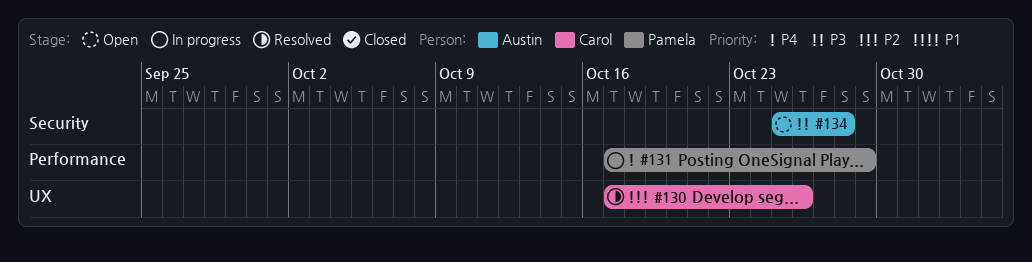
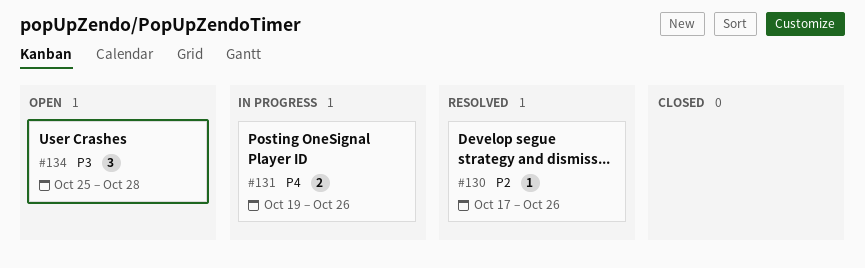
#131, start: Oct 17 -> Oct 19
#131, due: Oct 29 -> Oct 26

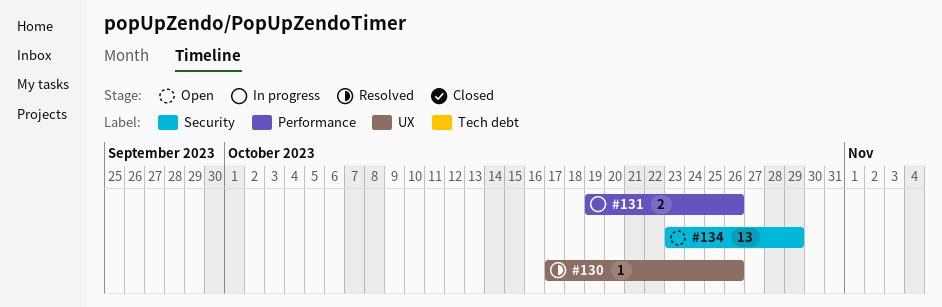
#134, estimate: 3 -> 13
#134, start: Oct 25 -> Oct 23
#134, due: Oct 28 -> Oct 29

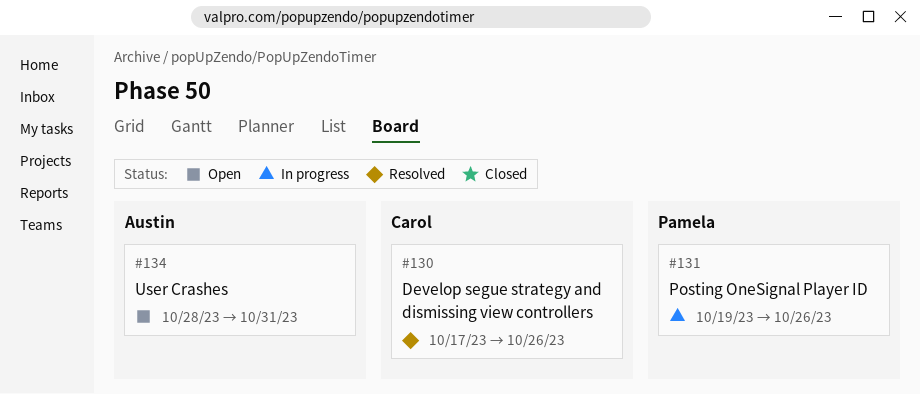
#134, start: Oct 23 -> Oct 28
#134, due: Oct 29 -> Oct 31

